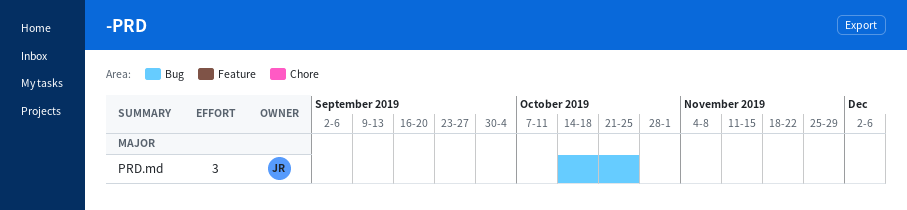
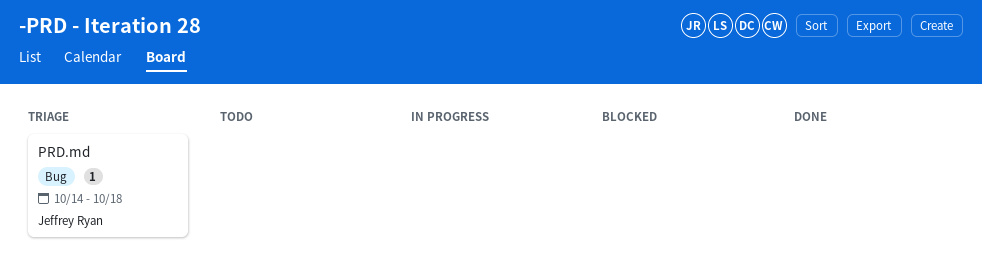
PRD.md, estimate: 3 -> 1
PRD.md, due: Oct 25 -> Oct 18

